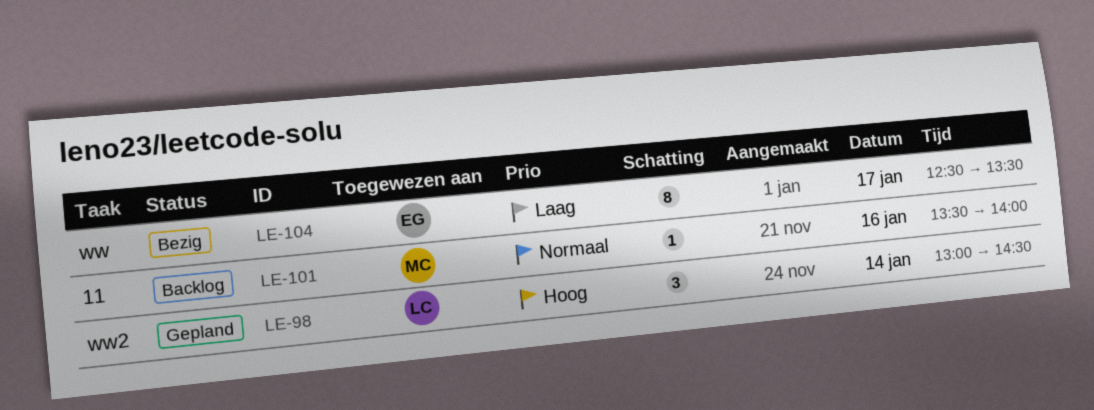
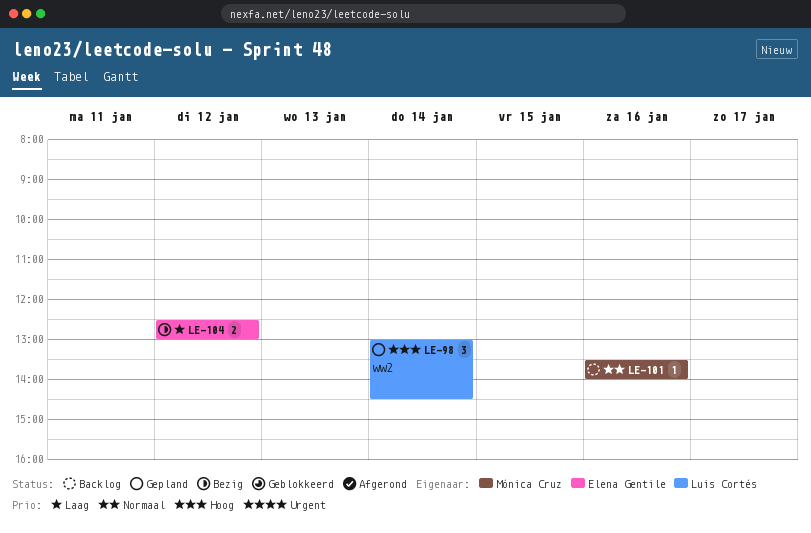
LE-104, estimate: 8 -> 2
LE-104, day: Jan 17 -> Jan 12
LE-104, ends: 13:30 -> 13:00

